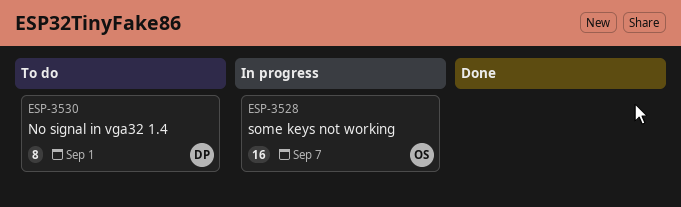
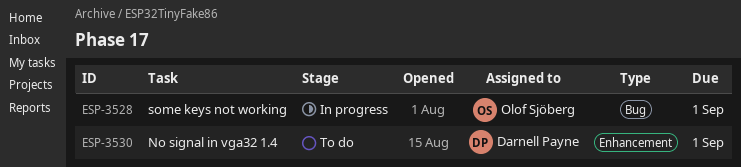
ESP-3528, due: Sep 7 -> Sep 1

